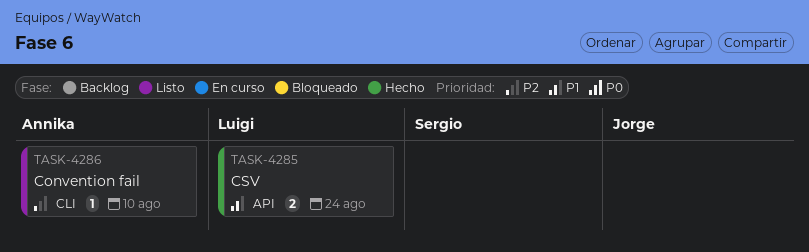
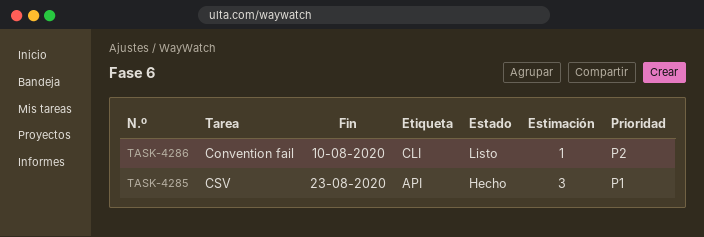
TASK-4285, estimate: 2 -> 3
TASK-4285, due: Aug 24 -> Aug 23

